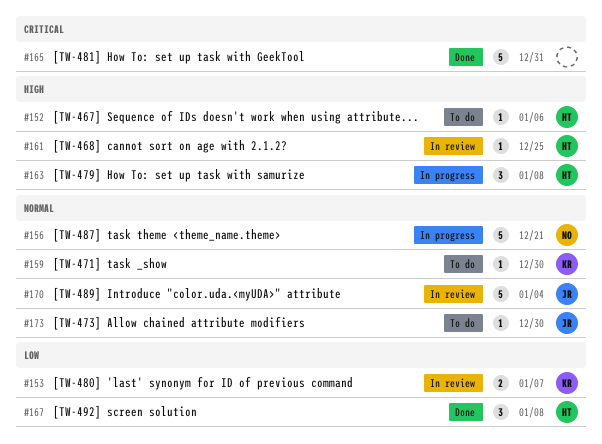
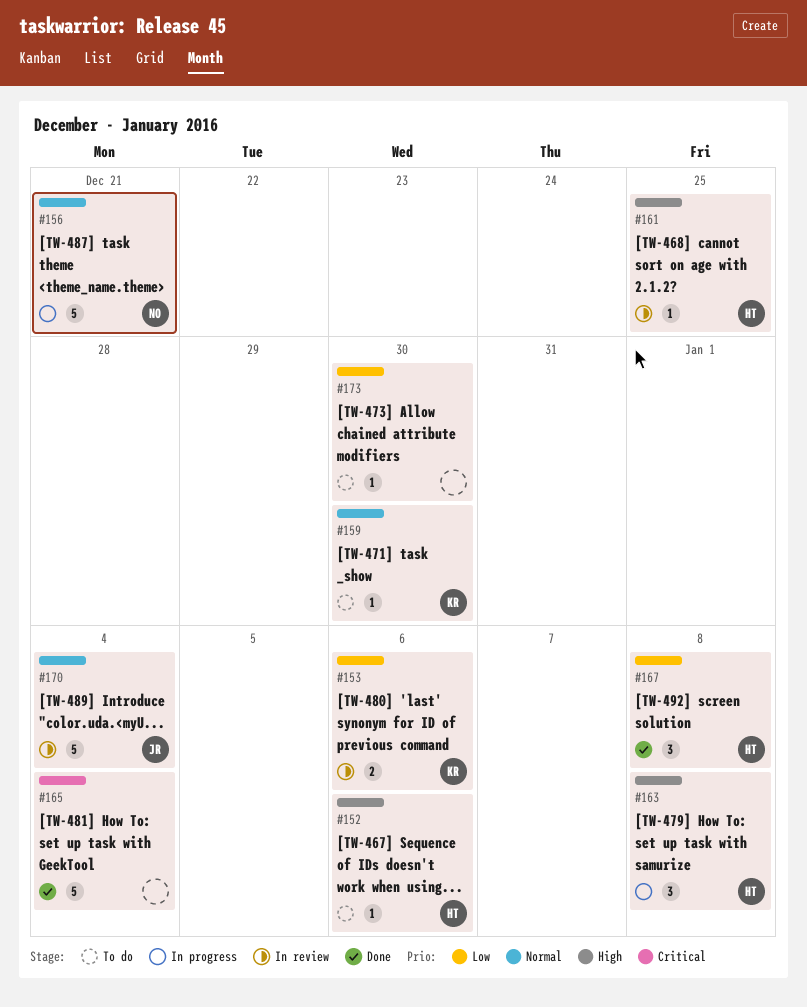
#153, due: Jan 7 -> Jan 6
#165, due: Dec 31 -> Jan 4
#173, owner: JR -> none
#173, priority: Normal -> Low

